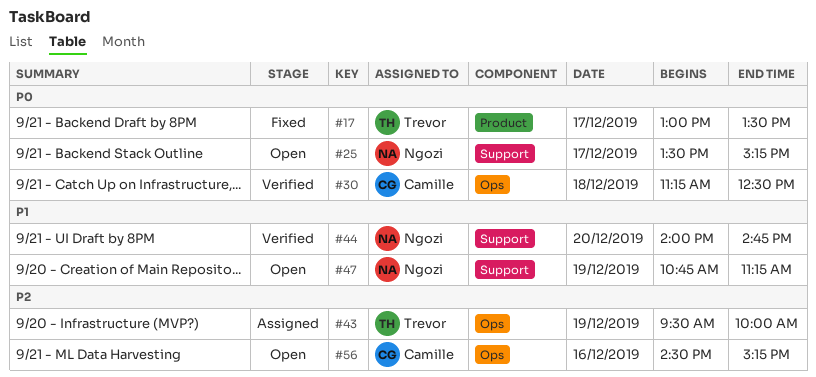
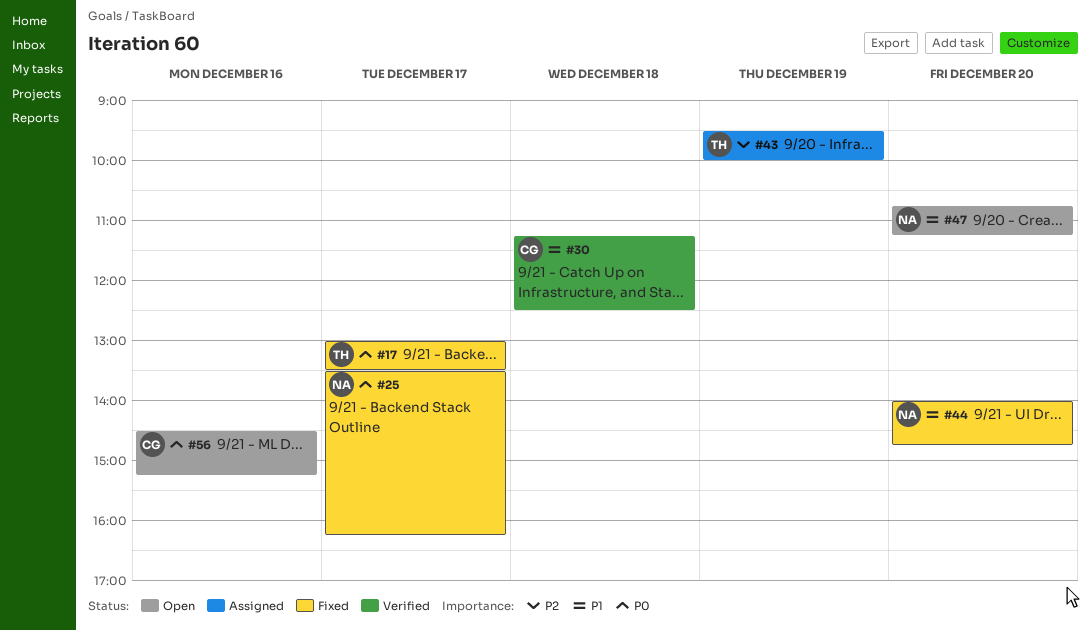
#25, status: Open -> Fixed
#25, ends: 15:15 -> 16:15
#30, priority: P0 -> P1
#44, status: Verified -> Fixed
#47, day: Dec 19 -> Dec 20
#56, priority: P2 -> P0

